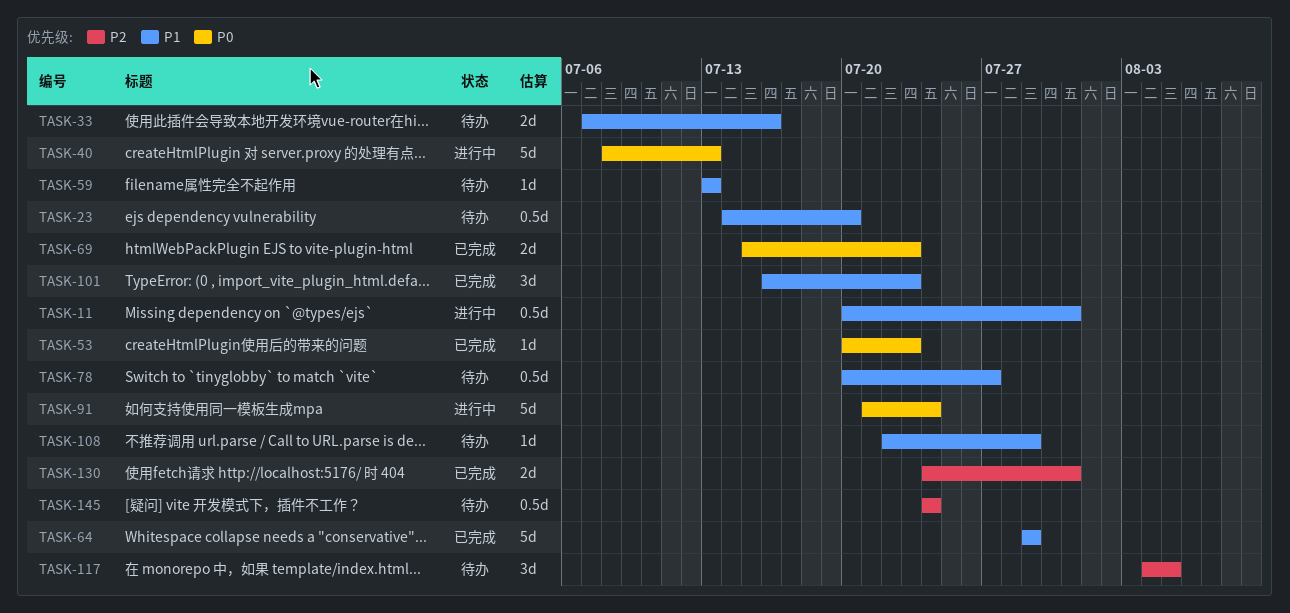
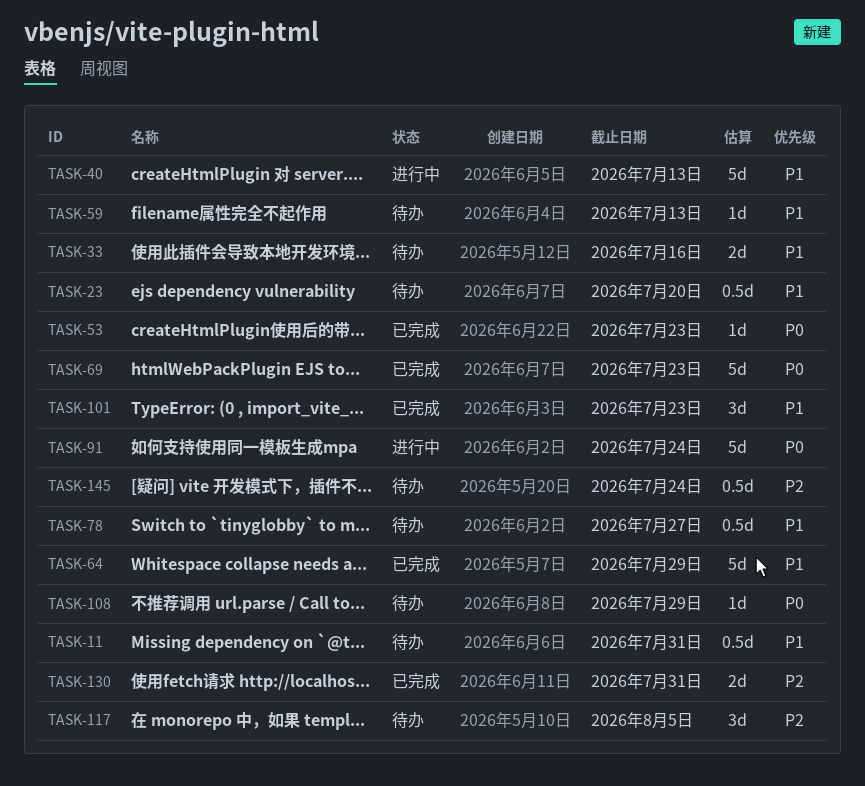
TASK-11, status: 进行中 -> 待办
TASK-40, priority: P0 -> P1
TASK-69, estimate: 2d -> 5d
TASK-108, priority: P1 -> P0

